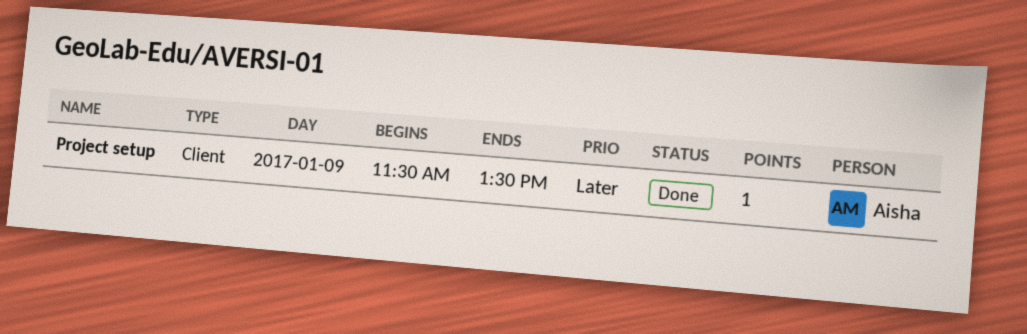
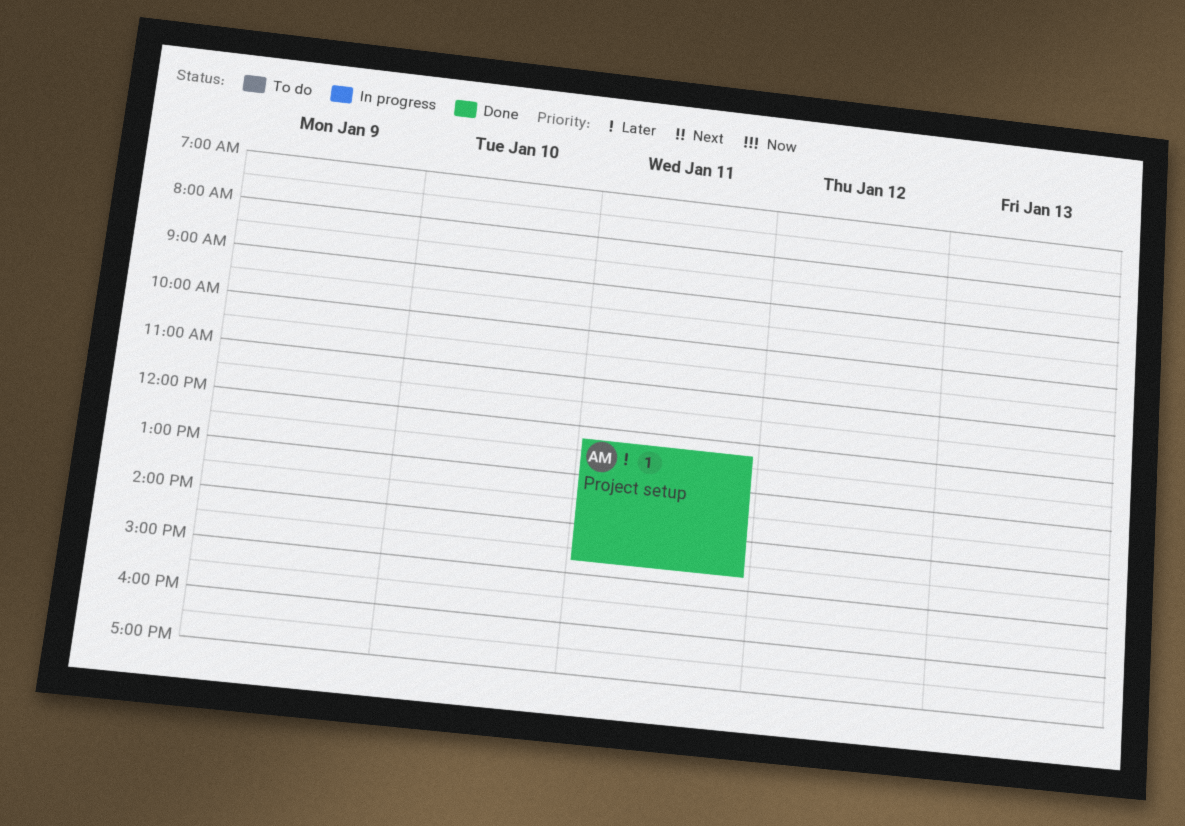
Project setup, day: Jan 9 -> Jan 11
Project setup, begins: 11:30 -> 12:15
Project setup, ends: 13:30 -> 14:45

